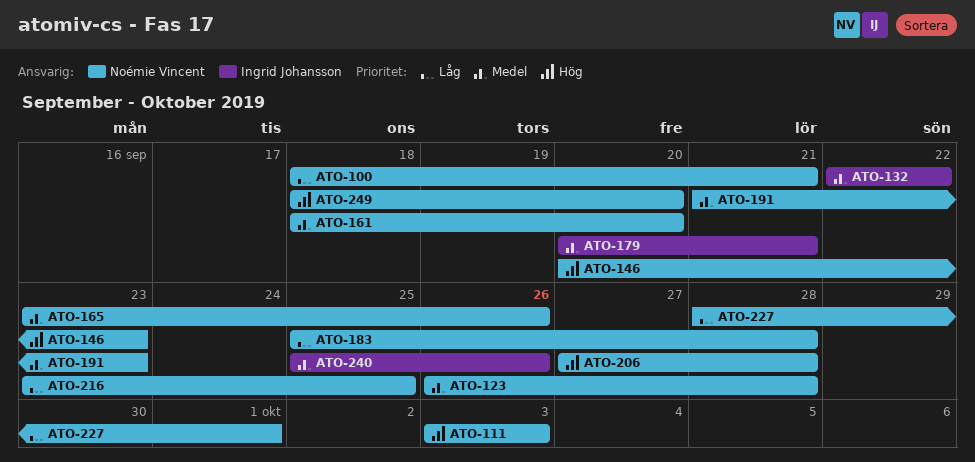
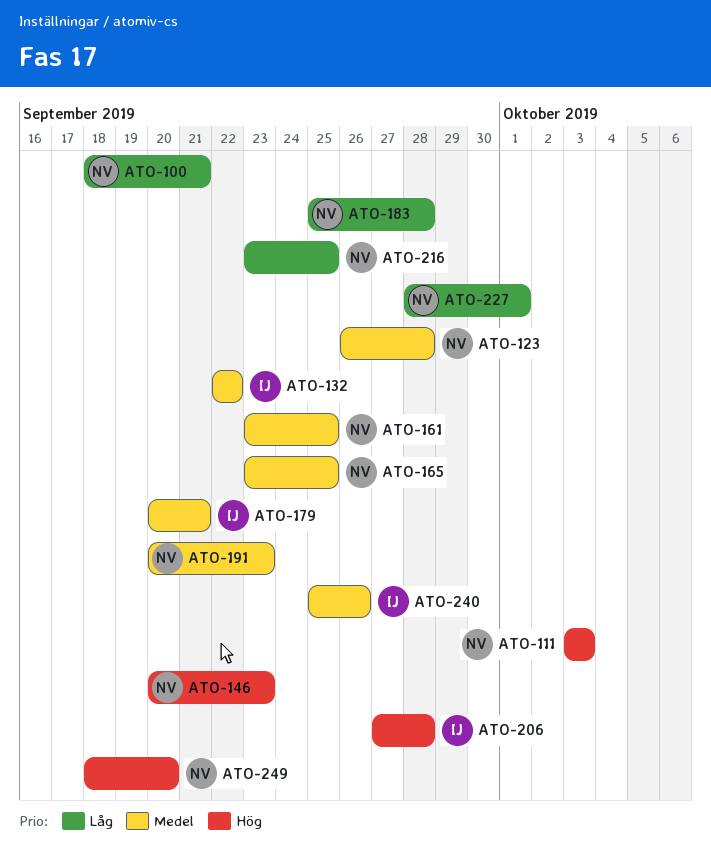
ATO-161, start: Sep 18 -> Sep 23
ATO-161, due: Sep 20 -> Sep 25
ATO-165, due: Sep 26 -> Sep 25
ATO-191, start: Sep 21 -> Sep 20
ATO-206, owner: Noémie Vincent -> Ingrid Johansson

